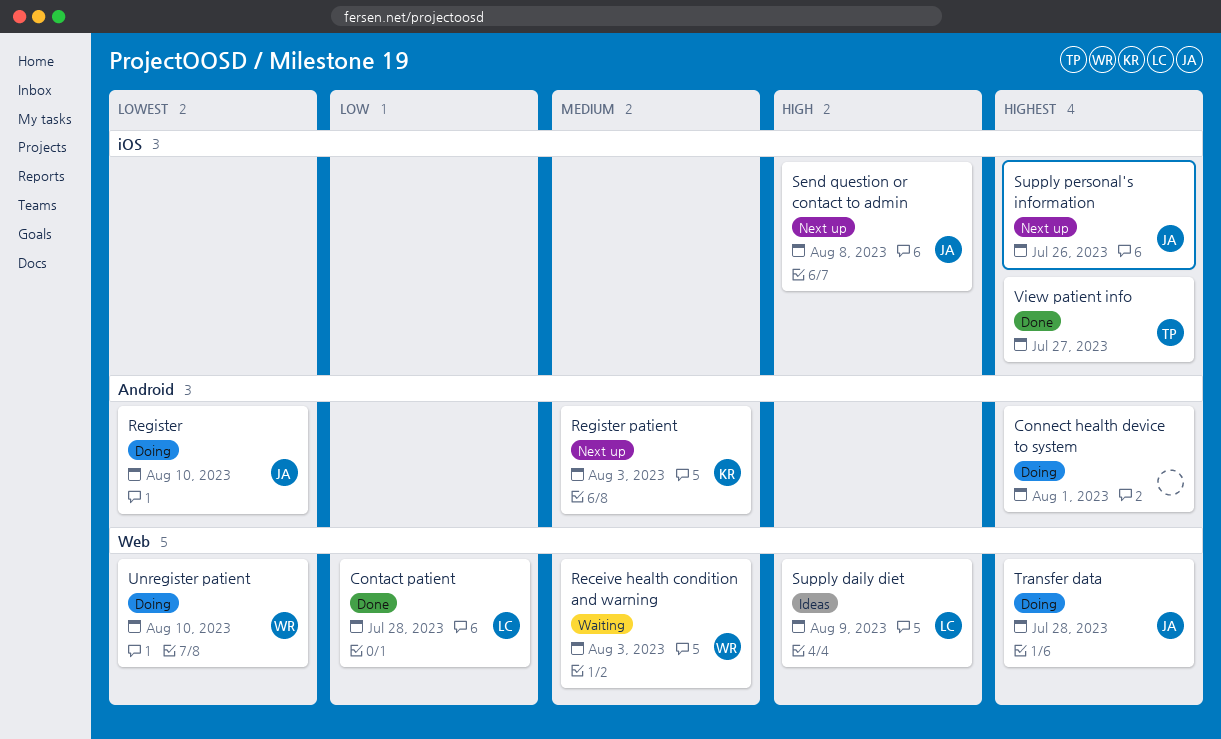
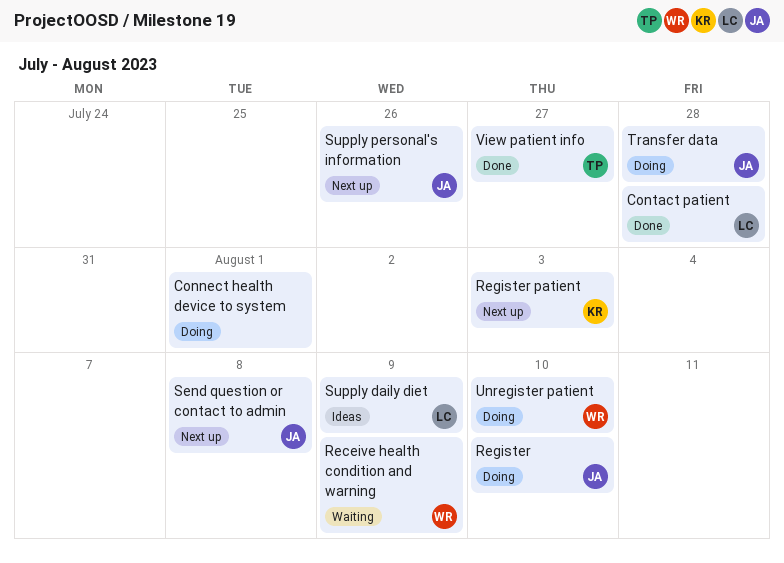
Receive health condition and warning, due: Aug 3 -> Aug 9

